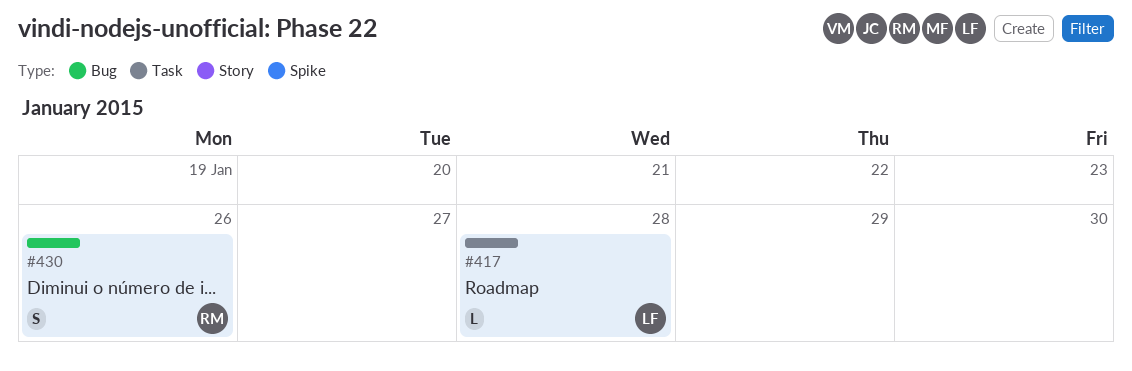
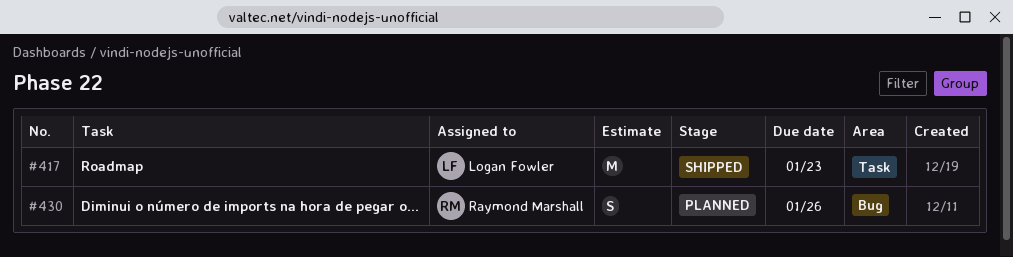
#417, estimate: L -> M
#417, due: Jan 28 -> Jan 23

